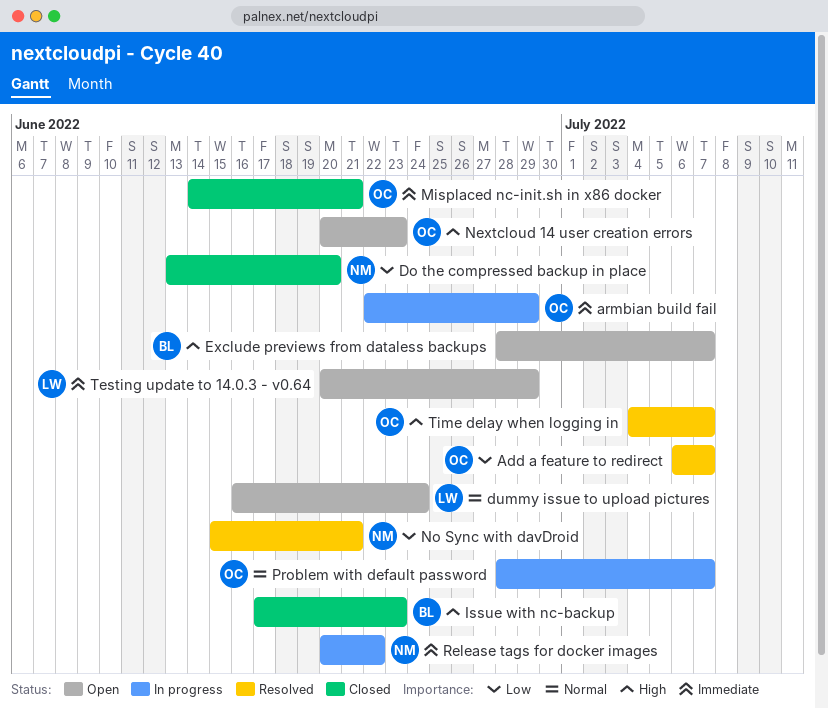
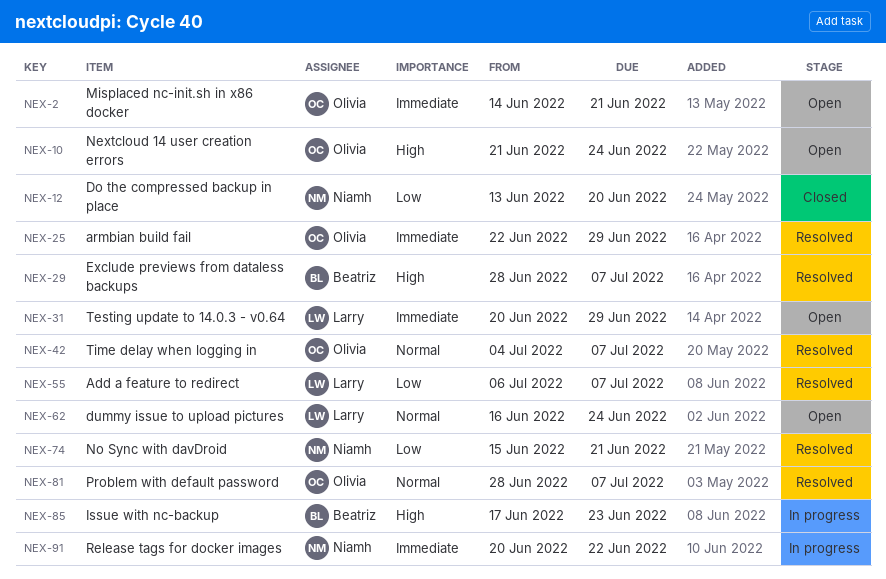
Add a feature to redirect, owner: Olivia -> Larry
armbian build fail, status: In progress -> Resolved
Exclude previews from dataless backups, status: Open -> Resolved
Issue with nc-backup, status: Closed -> In progress
Misplaced nc-init.sh in x86 docker, status: Closed -> Open
Nextcloud 14 user creation errors, start: Jun 20 -> Jun 21
Nextcloud 14 user creation errors, due: Jun 23 -> Jun 24
Problem with default password, status: In progress -> Resolved
Time delay when logging in, priority: High -> Normal

